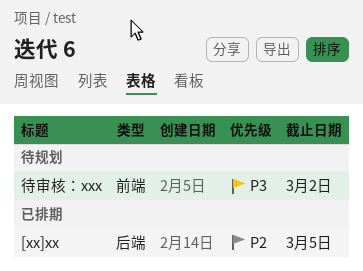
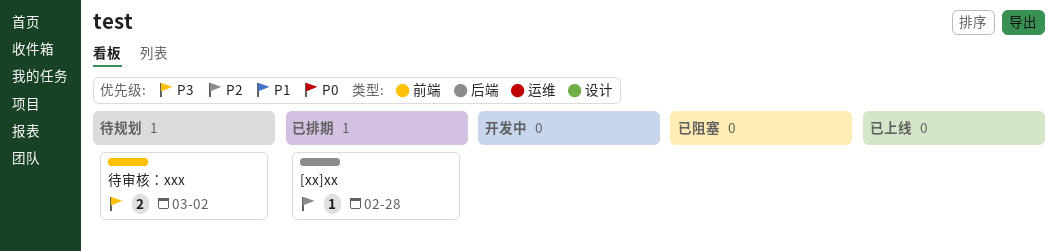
[xx]xx, due: Mar 5 -> Feb 28

